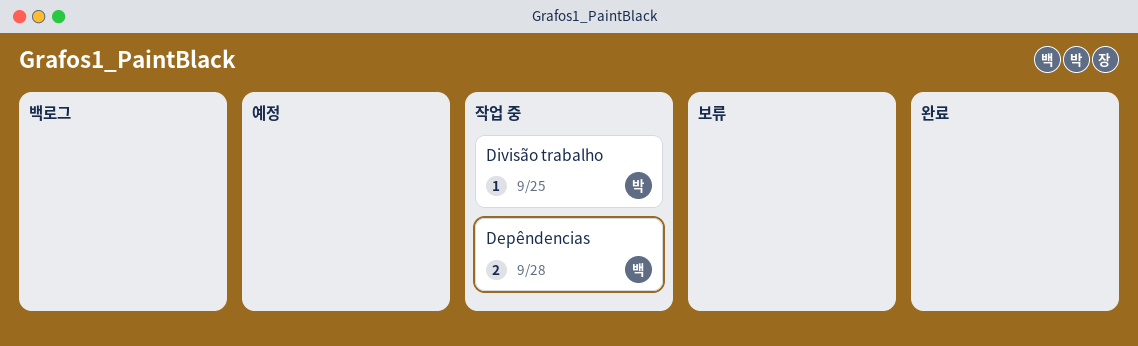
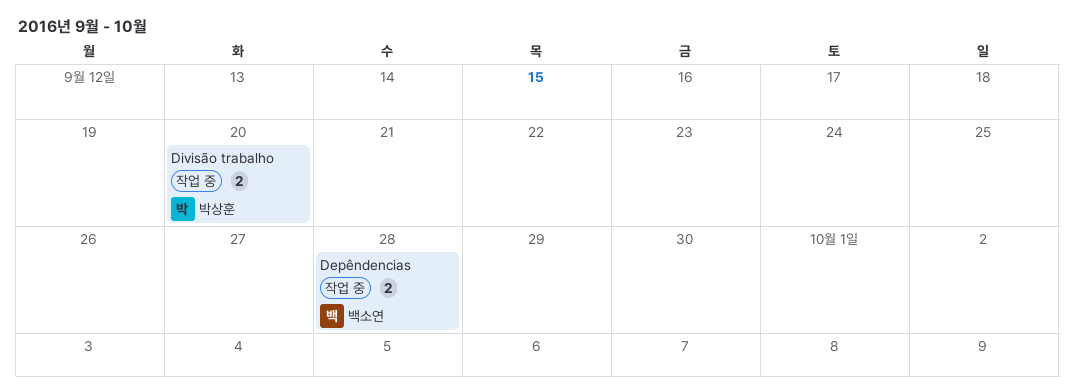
Divisão trabalho, estimate: 1 -> 2
Divisão trabalho, due: Sep 25 -> Sep 20

